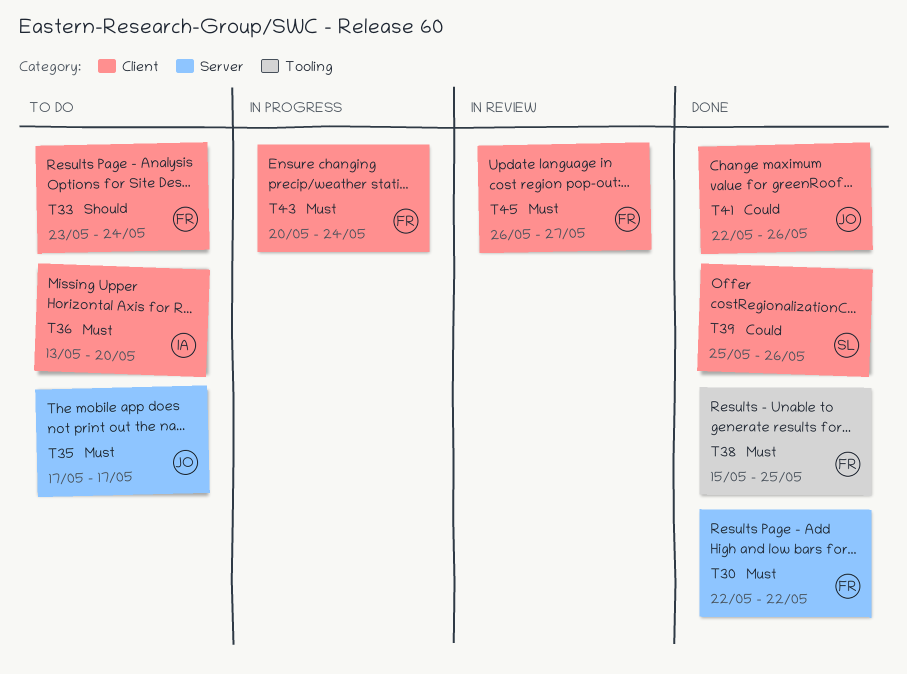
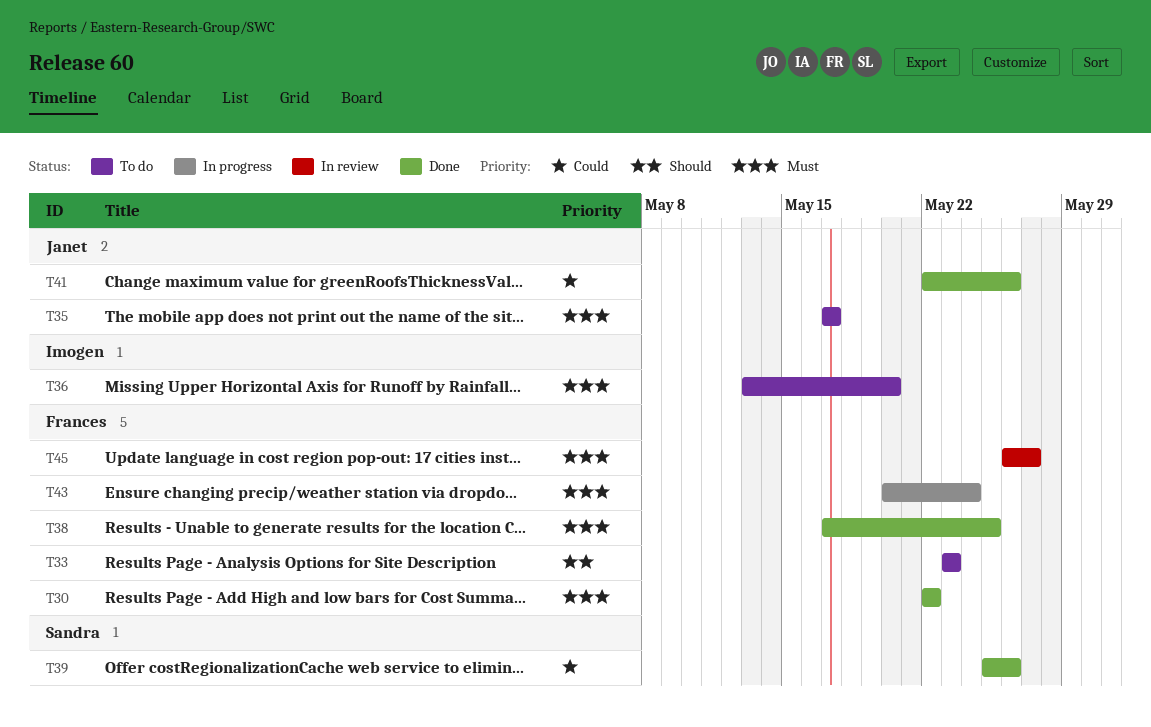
T33, due: May 24 -> May 23
T38, start: May 15 -> May 17

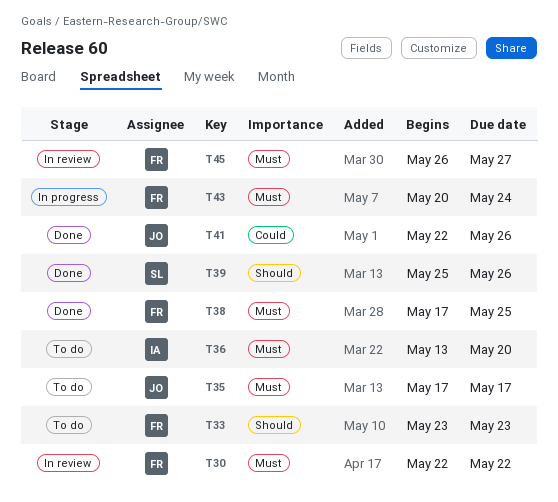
T30, status: Done -> In review
T39, priority: Could -> Should

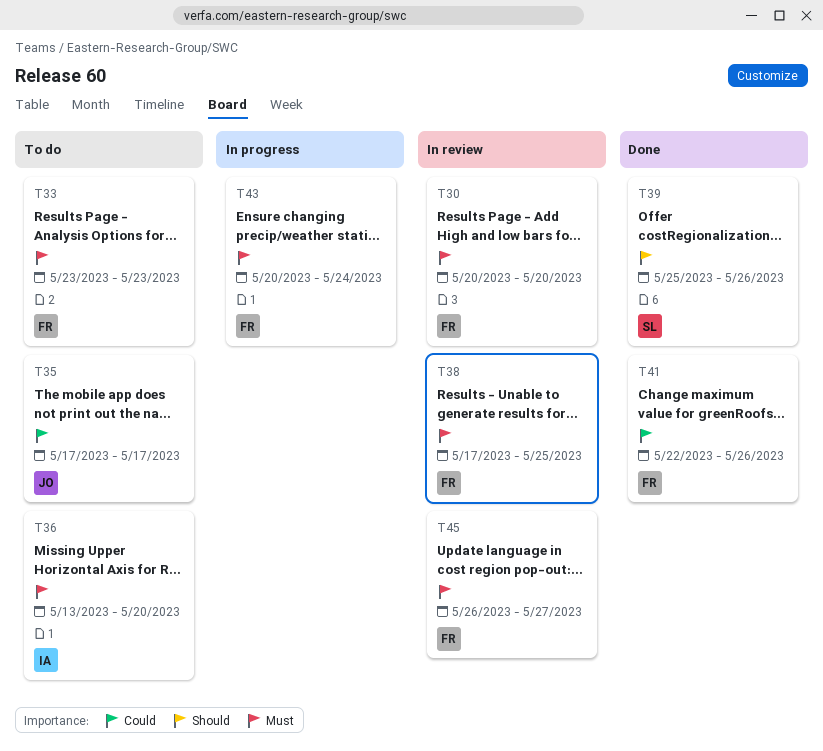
T30, start: May 22 -> May 20
T30, due: May 22 -> May 20
T33, priority: Should -> Must
T35, priority: Must -> Could
T38, status: Done -> In review
T41, owner: JO -> FR

